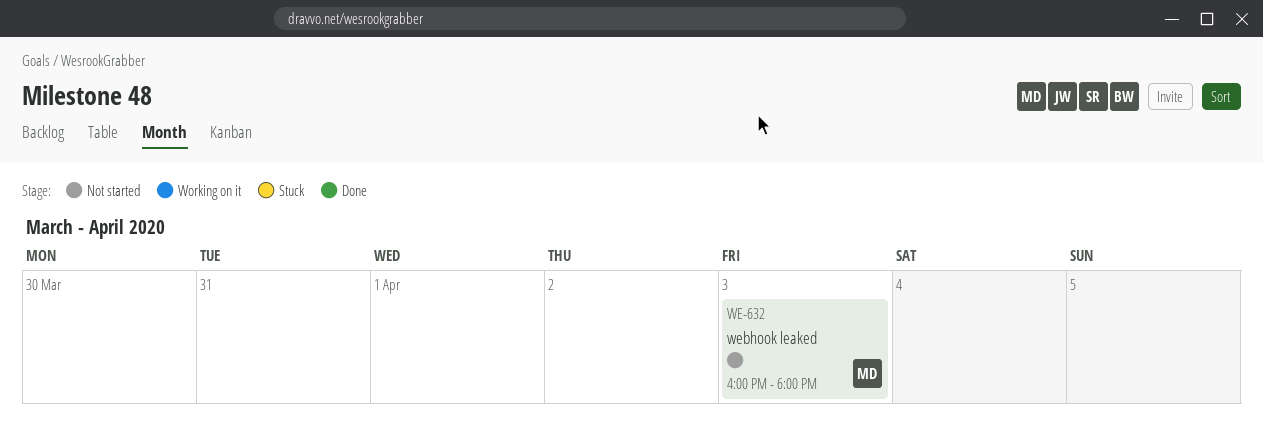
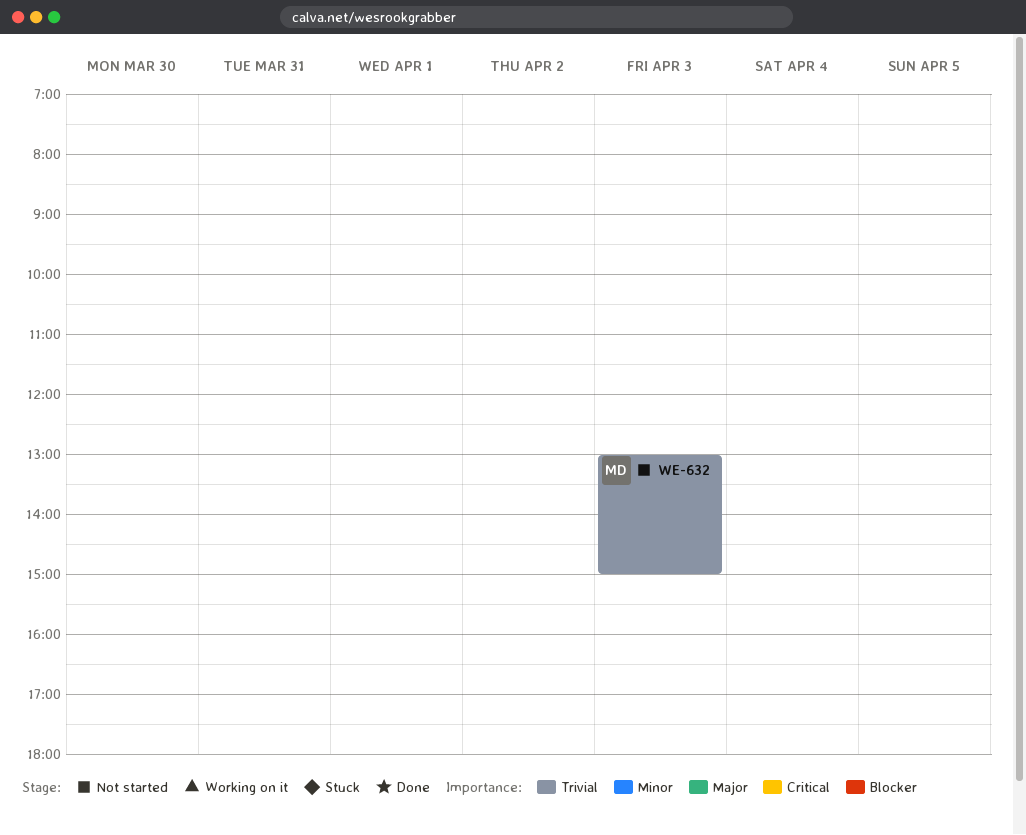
WE-632, begins: 16:00 -> 13:00
WE-632, ends: 18:00 -> 15:00

